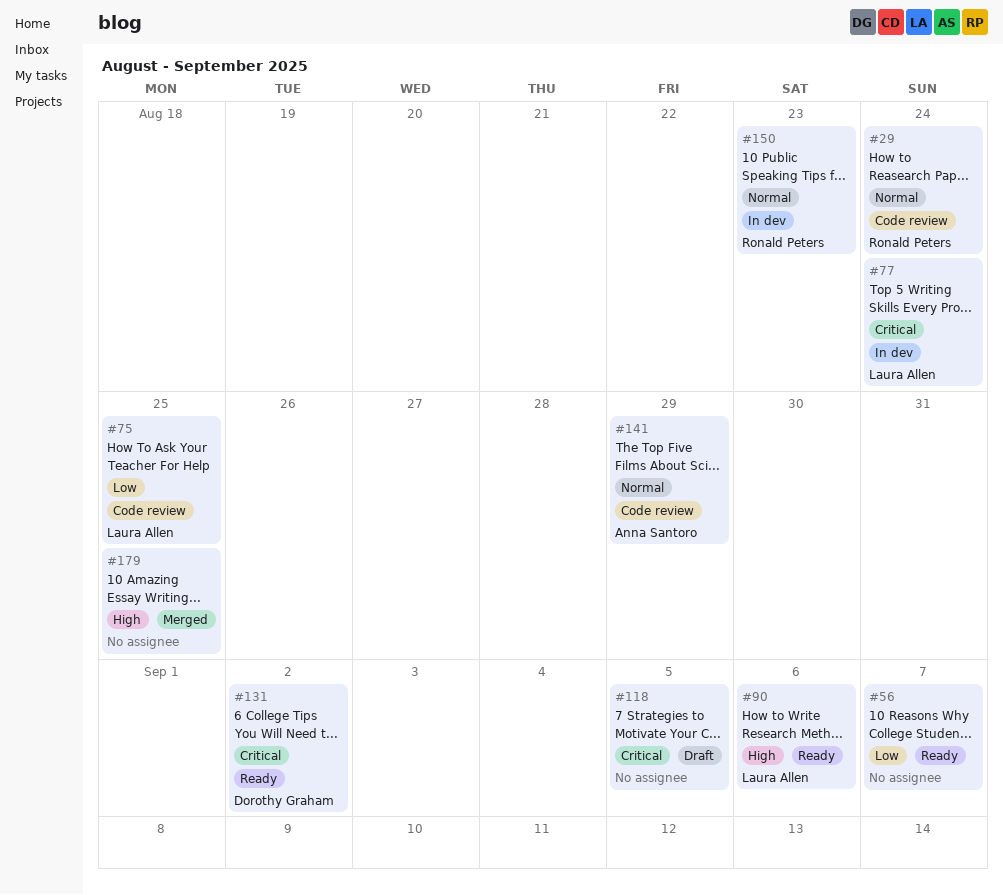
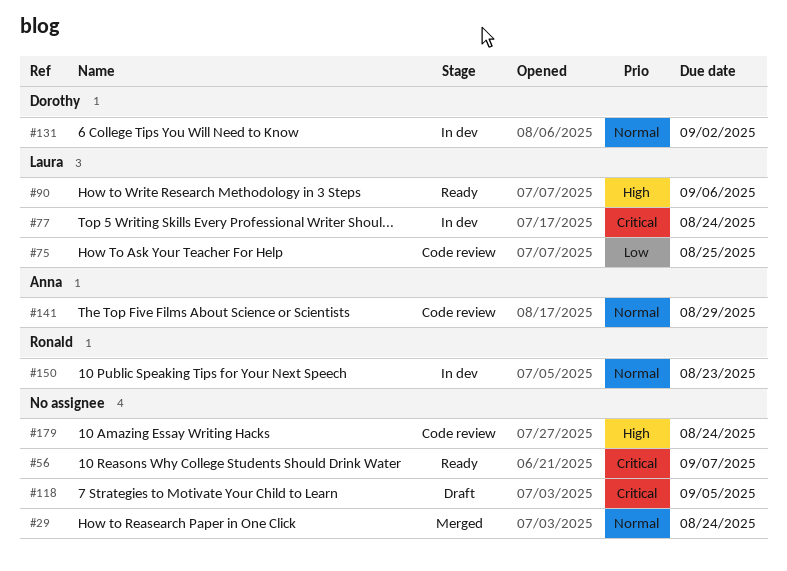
#29, status: Code review -> Merged
#29, owner: Ronald Peters -> none
#56, priority: Low -> Critical
#131, status: Ready -> In dev
#131, priority: Critical -> Normal
#179, status: Merged -> Code review
#179, due: Aug 25 -> Aug 24

